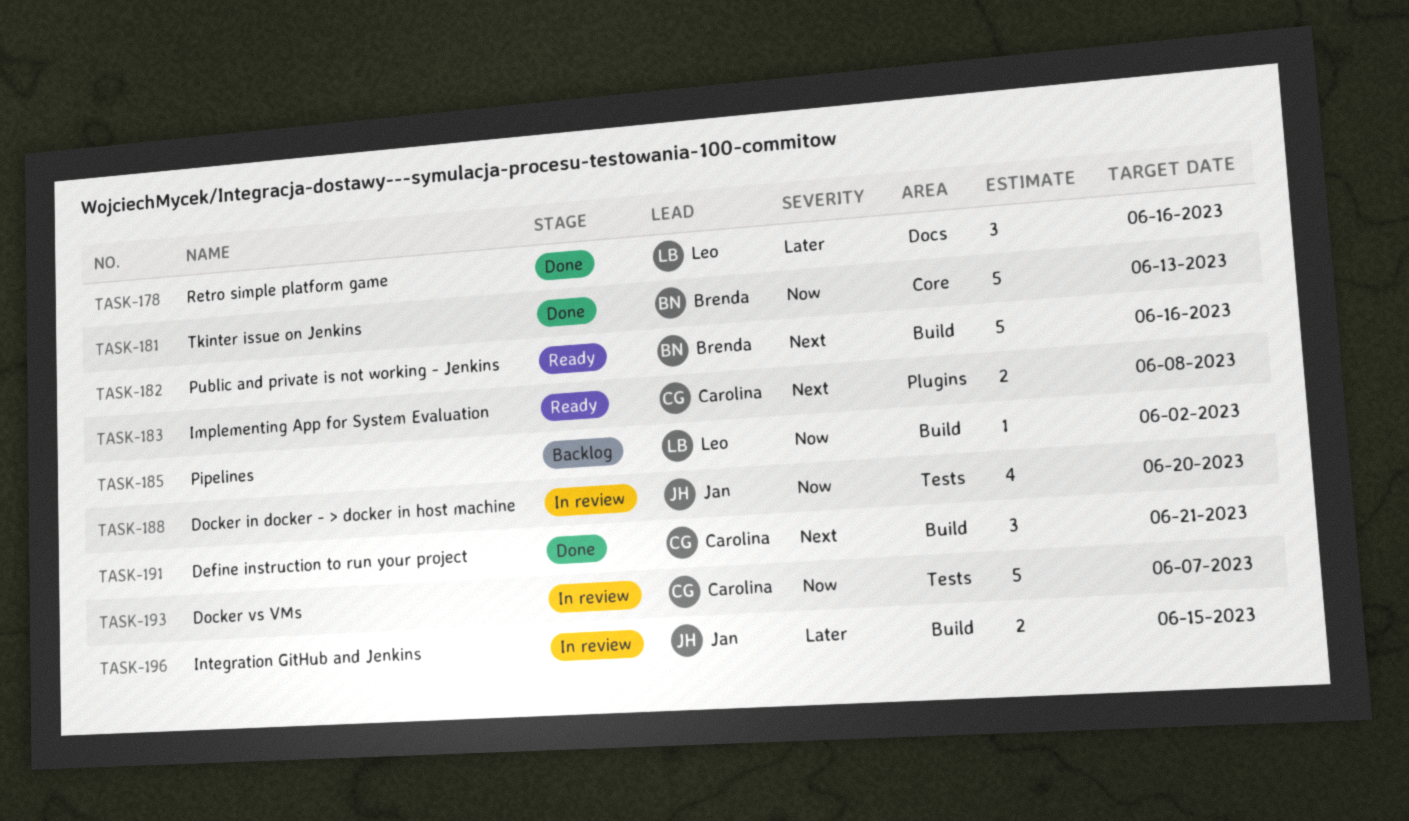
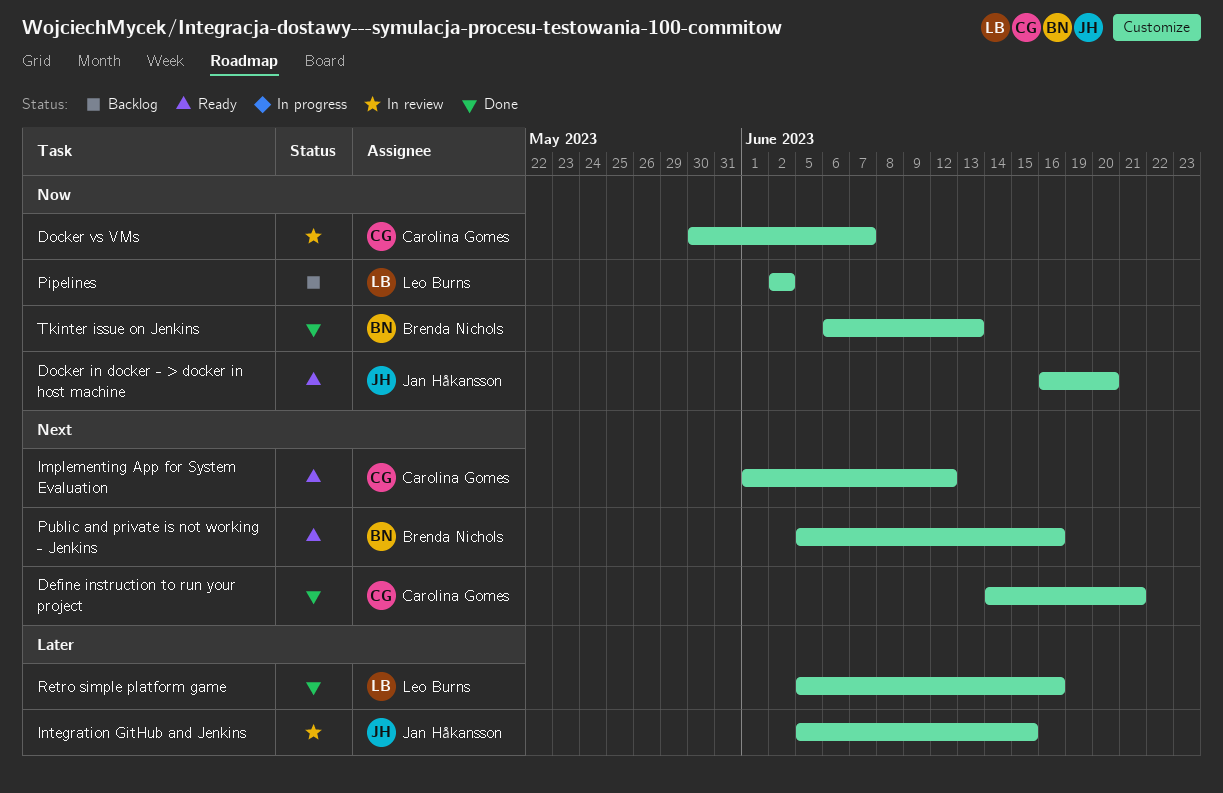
Docker in docker - > docker in host machine, status: In review -> Ready
Implementing App for System Evaluation, due: Jun 8 -> Jun 12

